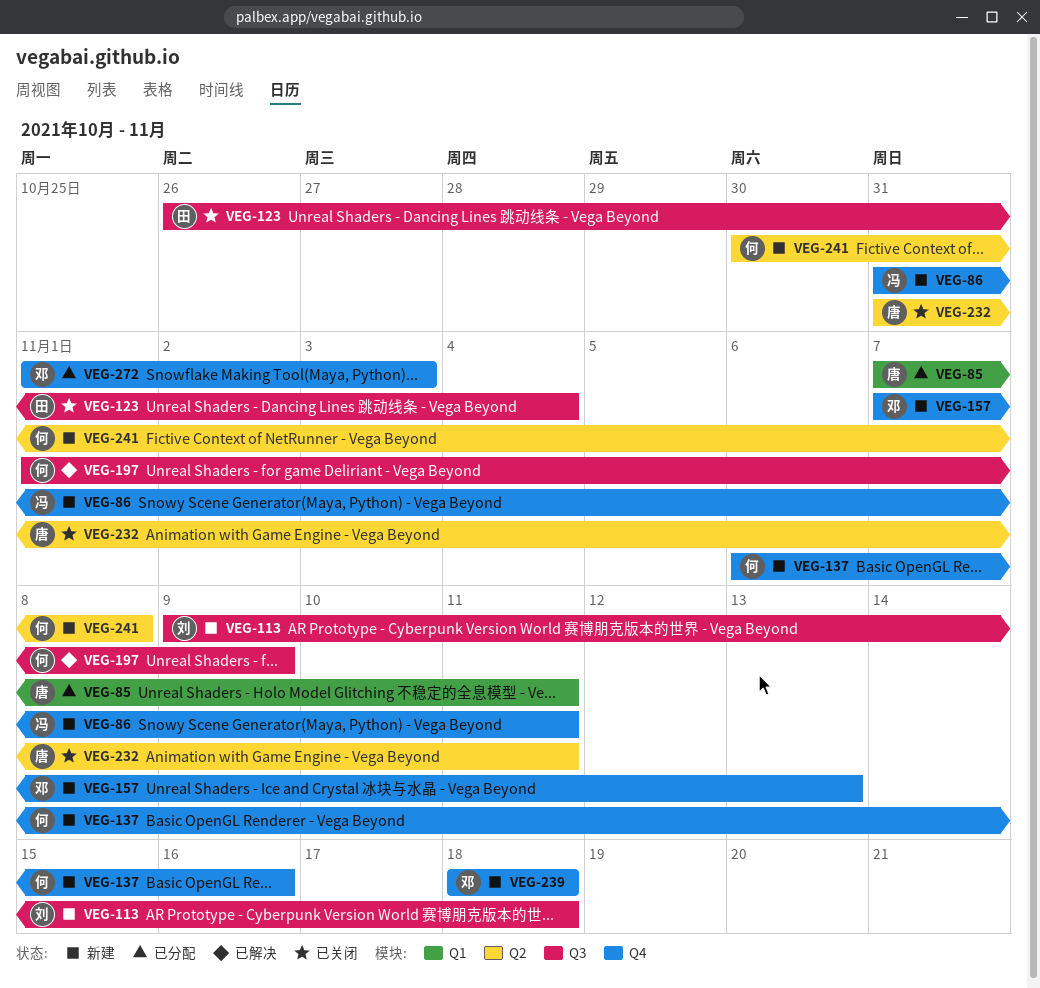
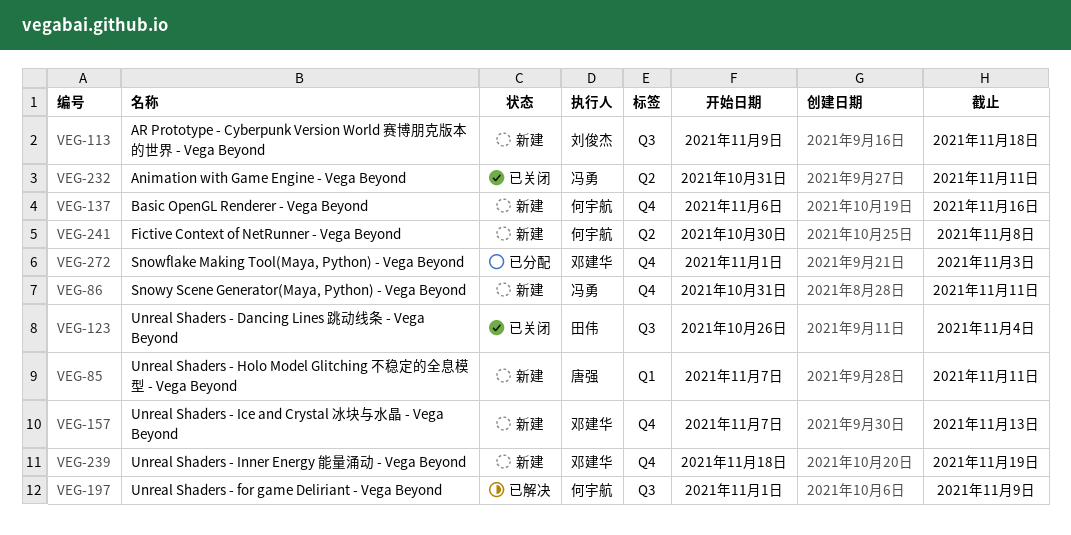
VEG-85, status: 已分配 -> 新建
VEG-232, owner: 唐强 -> 冯勇
VEG-239, due: Nov 18 -> Nov 19

